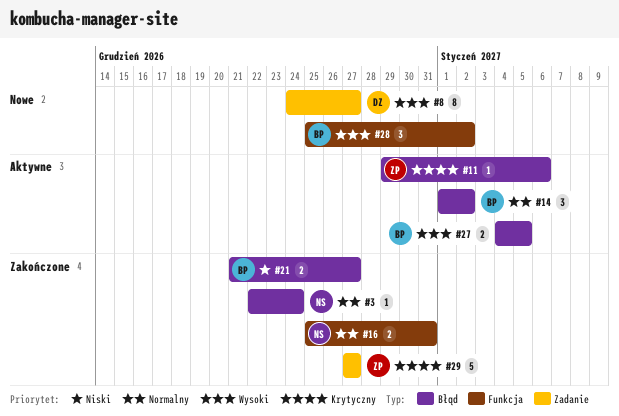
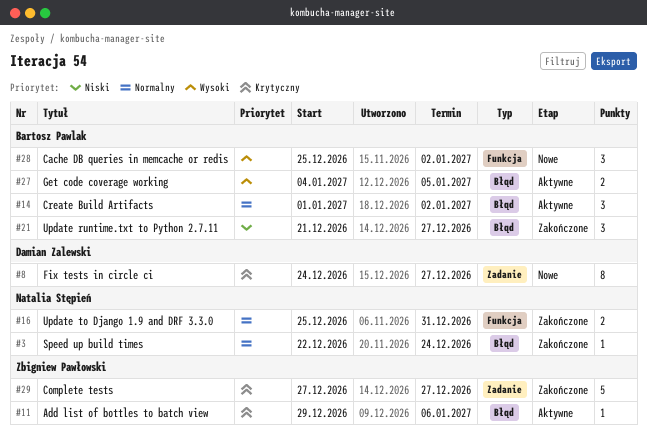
#8, priority: Wysoki -> Krytyczny
#21, estimate: 2 -> 3

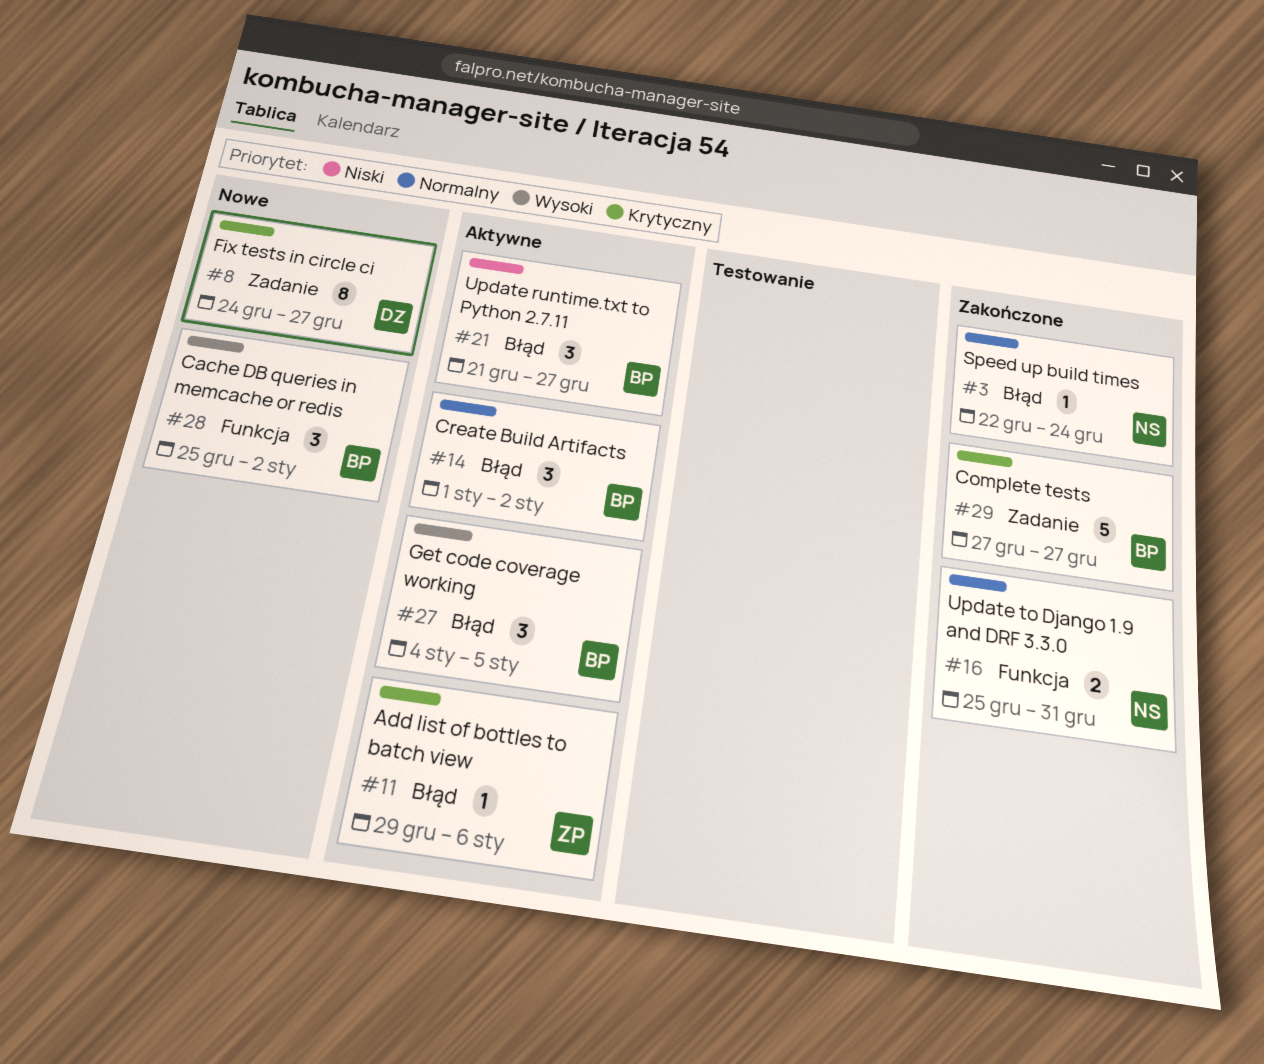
#21, status: Zakończone -> Aktywne
#27, estimate: 2 -> 3
#29, owner: Zbigniew Pawłowski -> Bartosz Pawlak

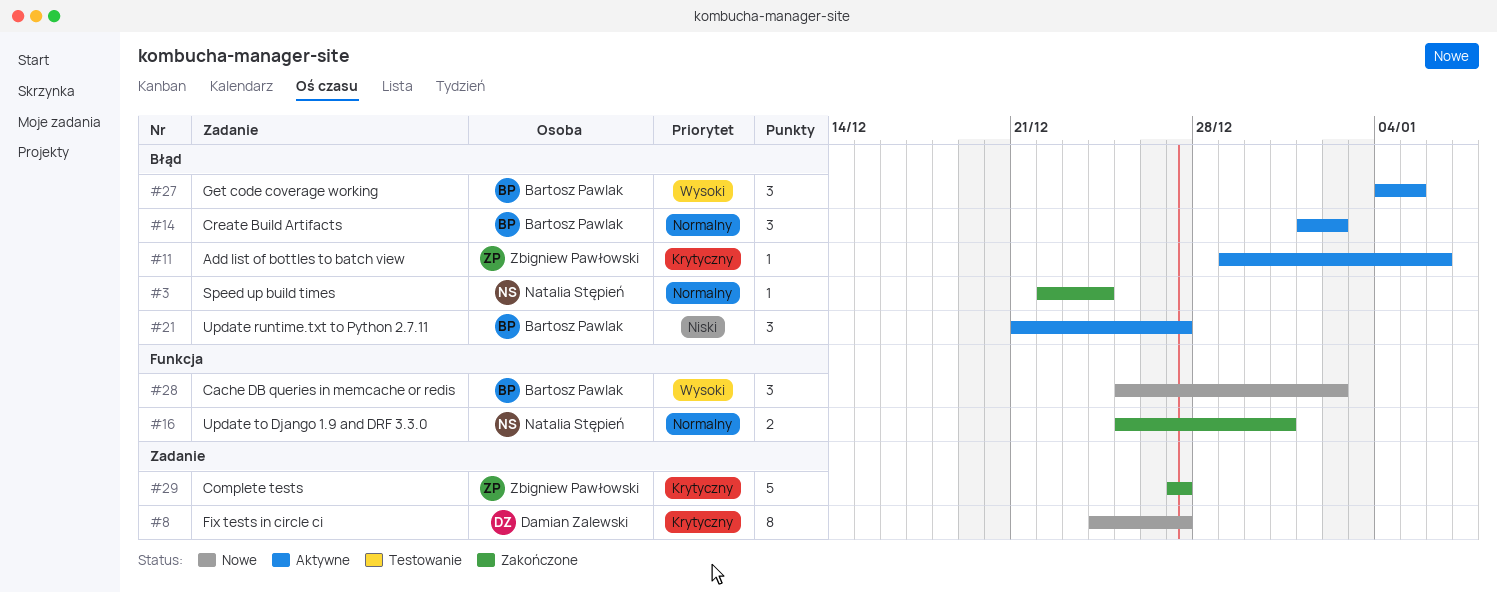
#29, owner: Bartosz Pawlak -> Zbigniew Pawłowski

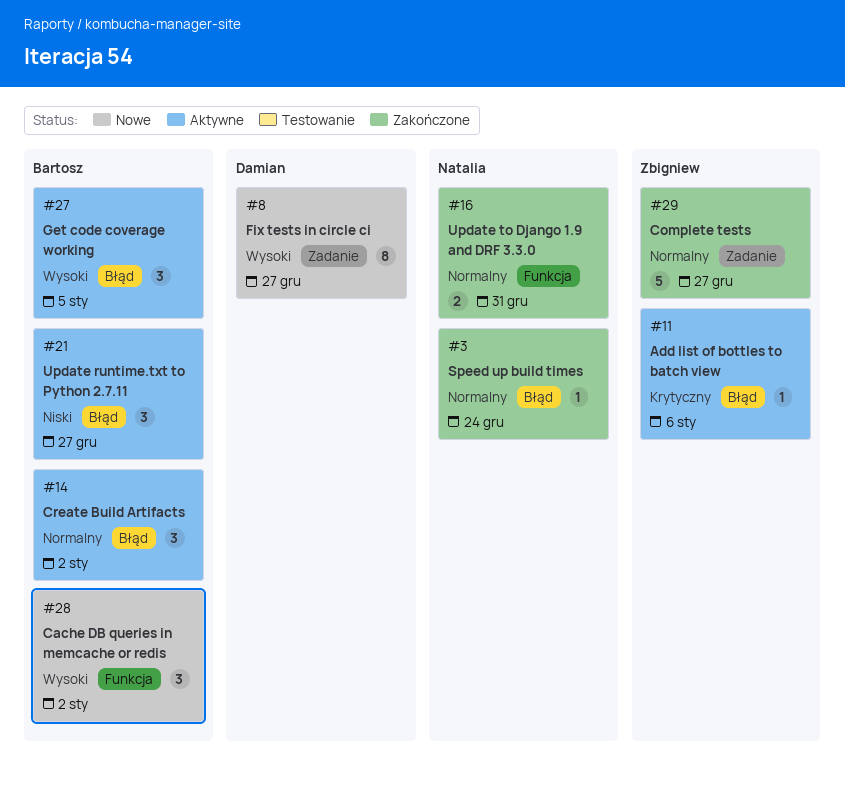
#8, priority: Krytyczny -> Wysoki
#29, priority: Krytyczny -> Normalny

